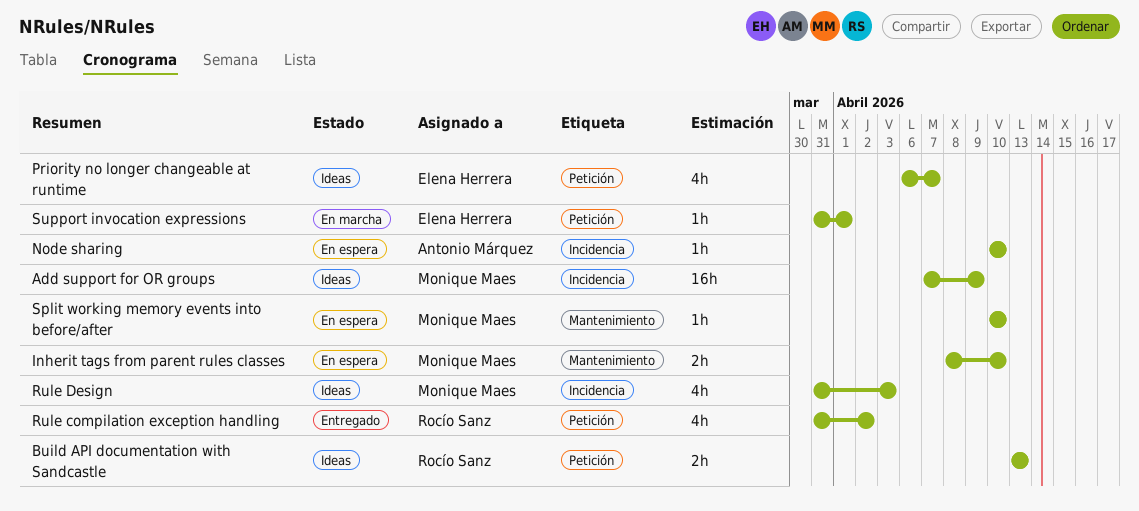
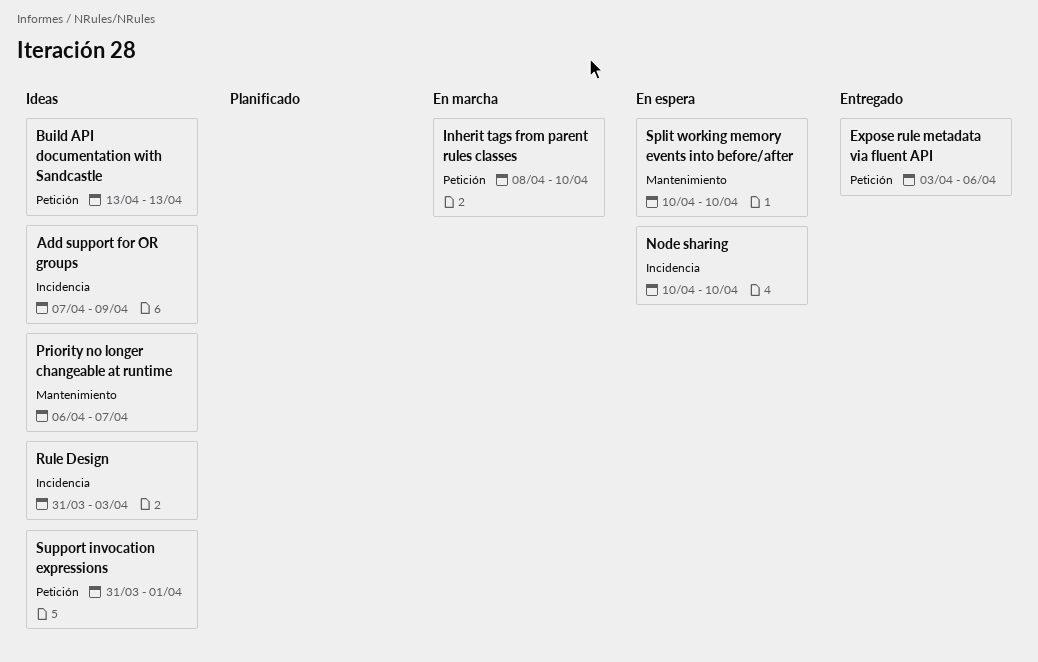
Expose rule metadata via fluent API: none -> present
Inherit tags from parent rules classes, status: En espera -> En marcha
Inherit tags from parent rules classes, label: Mantenimiento -> Petición
Priority no longer changeable at runtime, label: Petición -> Mantenimiento
Rule compilation exception handling: present -> none
Support invocation expressions, status: En marcha -> Ideas

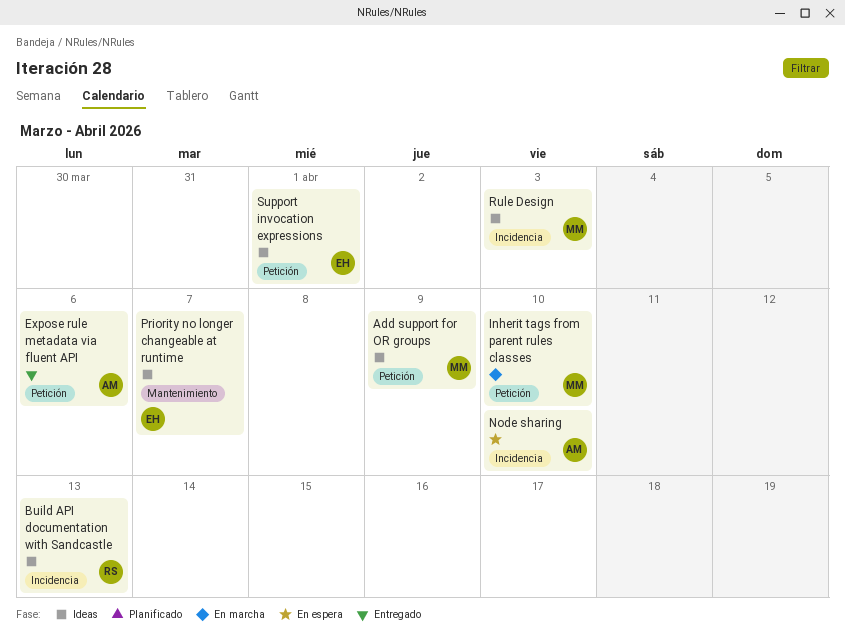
Add support for OR groups, label: Incidencia -> Petición
Build API documentation with Sandcastle, label: Petición -> Incidencia
Split working memory events into before/after: present -> none

